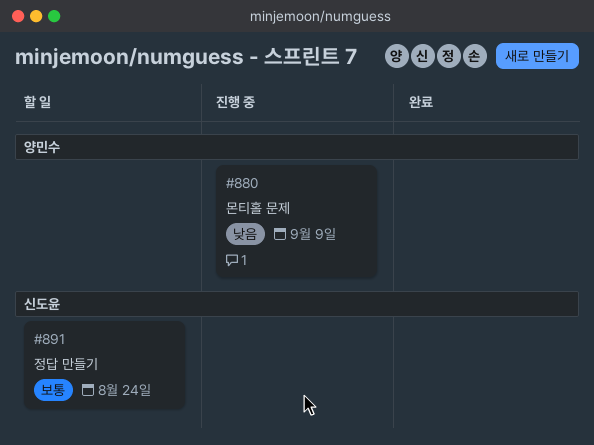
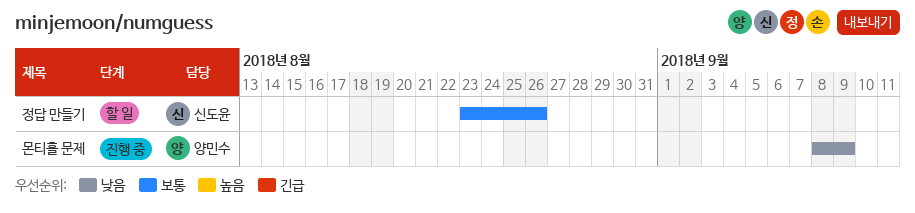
정답 만들기, due: Aug 24 -> Aug 26

